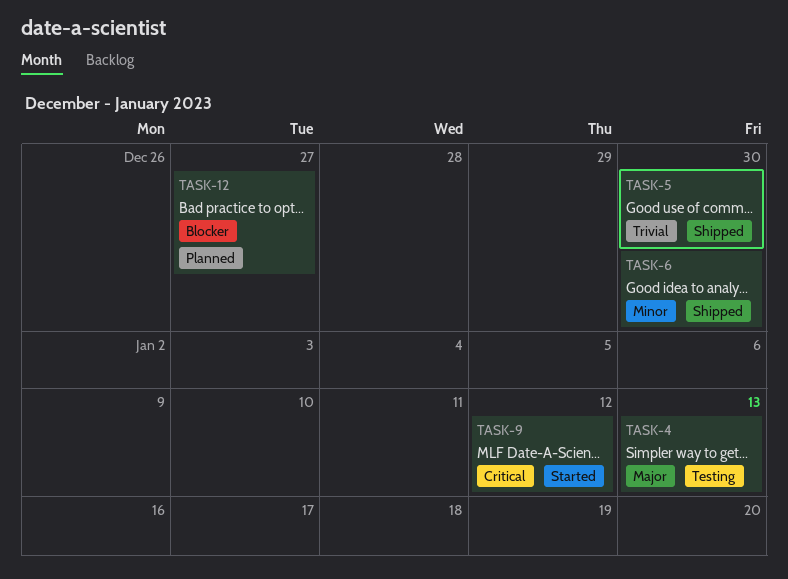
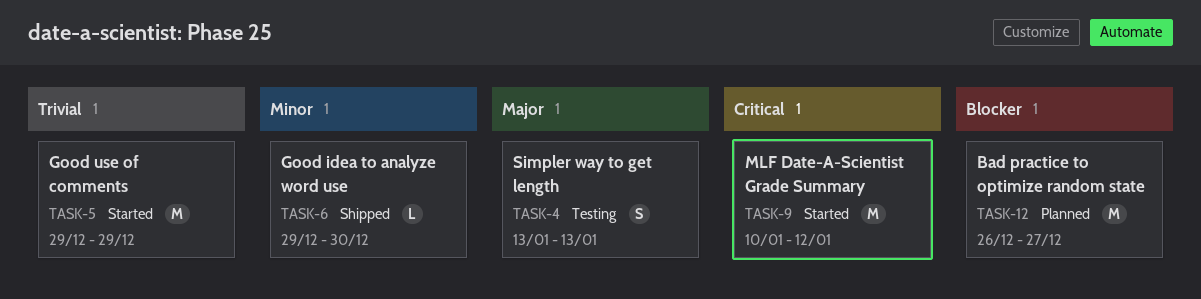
TASK-5, status: Shipped -> Started
TASK-5, due: Dec 30 -> Dec 29

